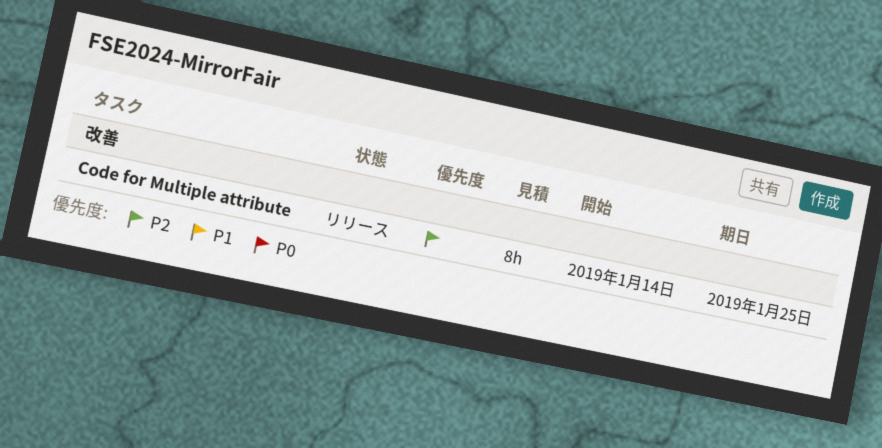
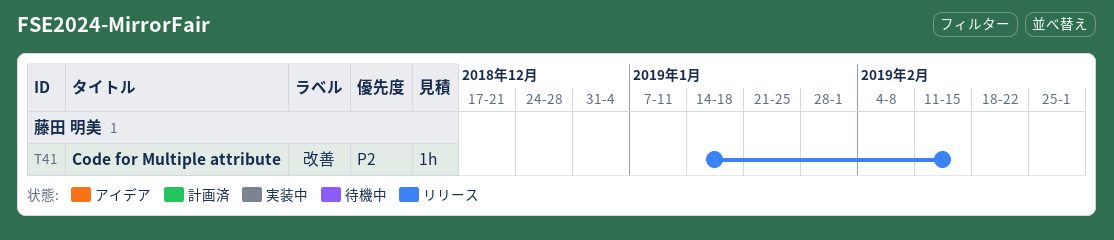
Code for Multiple attribute, estimate: 8h -> 1h
Code for Multiple attribute, due: Jan 25 -> Feb 15

